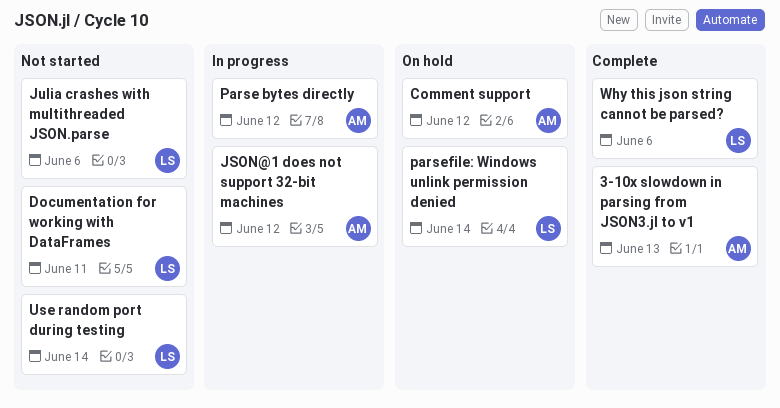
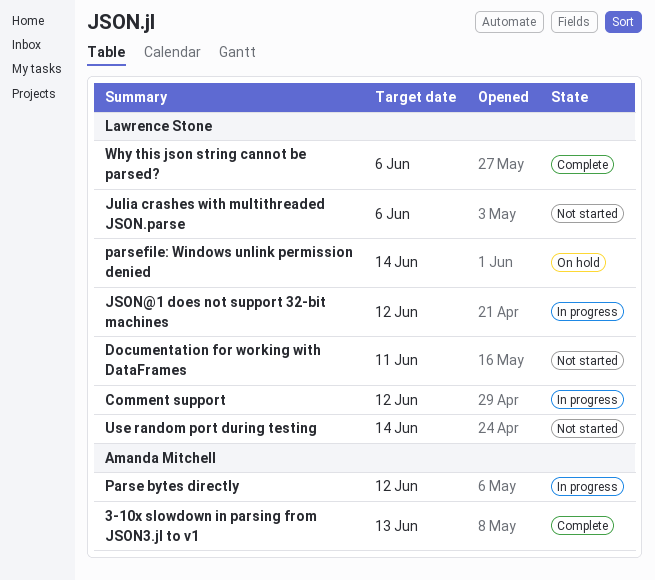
Comment support, status: On hold -> In progress
Comment support, owner: Amanda Mitchell -> Lawrence Stone
JSON@1 does not support 32-bit machines, owner: Amanda Mitchell -> Lawrence Stone

